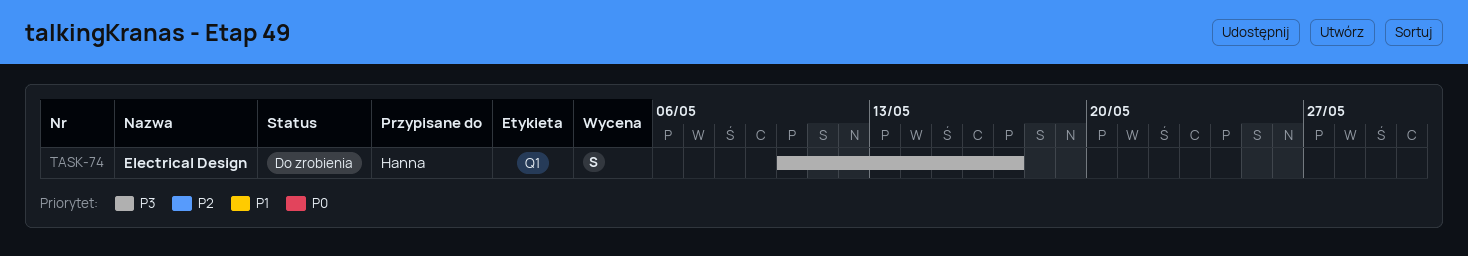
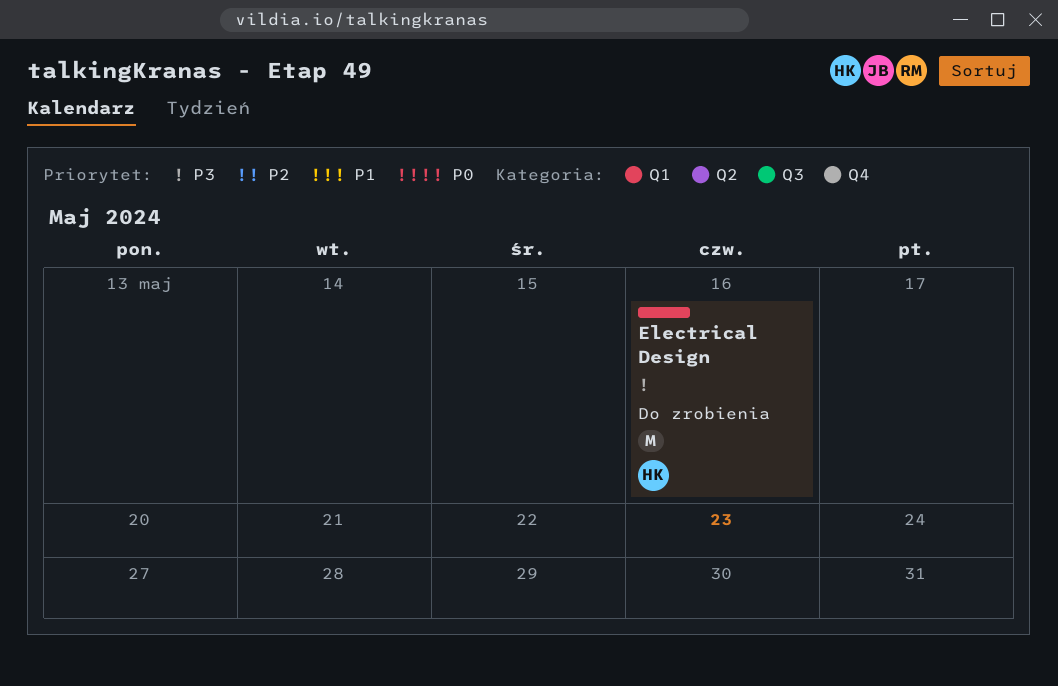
Electrical Design, estimate: S -> M
Electrical Design, due: May 17 -> May 16

